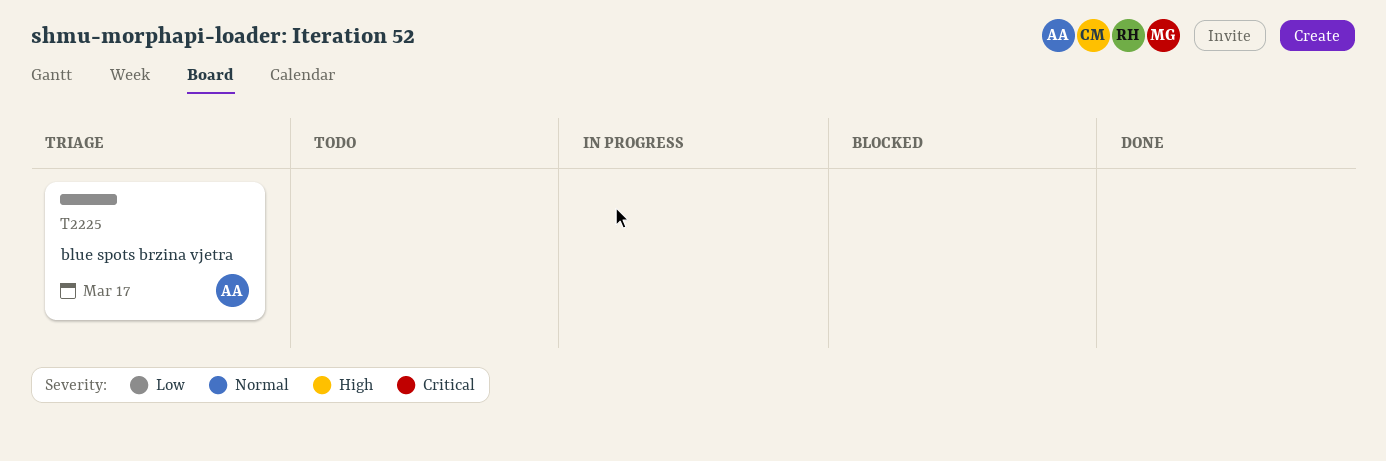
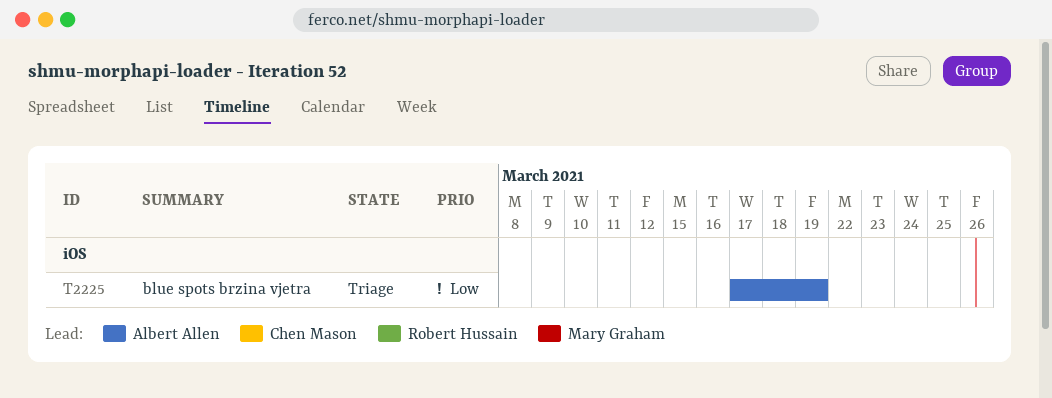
T2225, due: Mar 17 -> Mar 19

